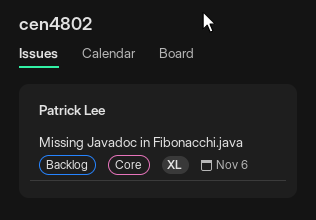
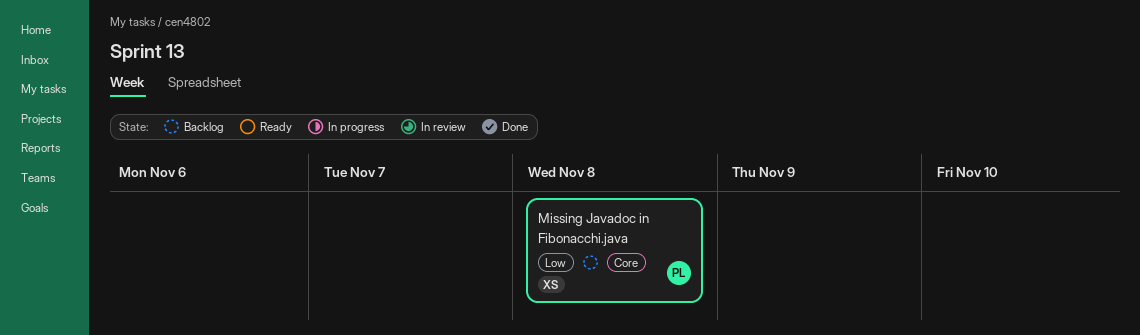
Missing Javadoc in Fibonacchi.java, estimate: XL -> XS
Missing Javadoc in Fibonacchi.java, due: Nov 6 -> Nov 8

